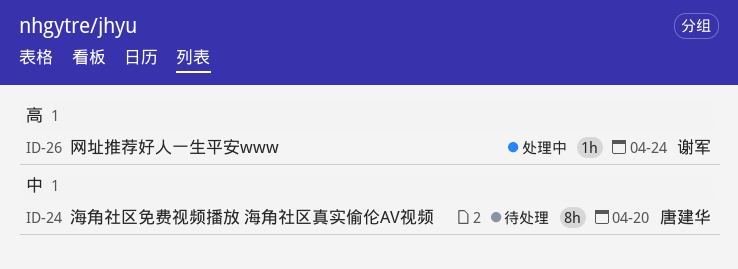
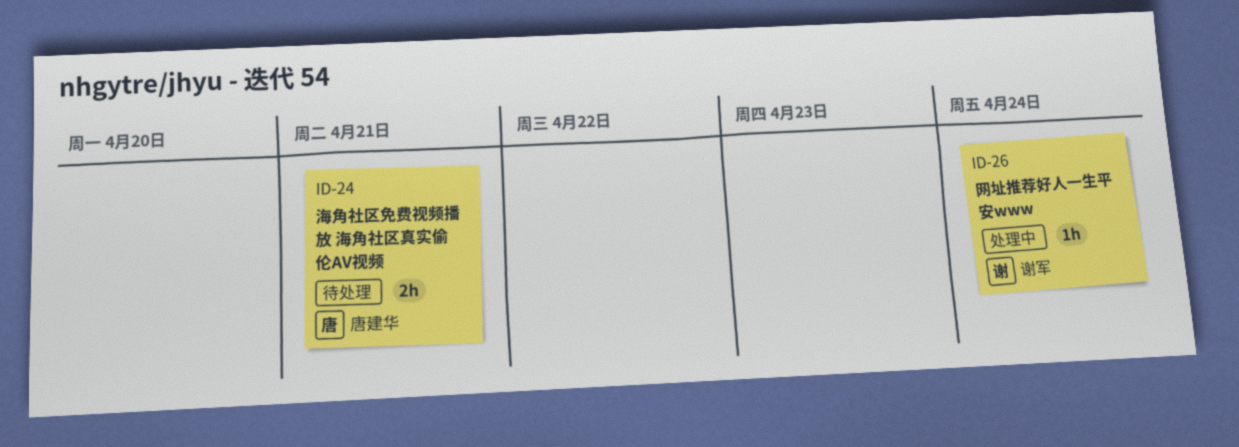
ID-24, estimate: 8h -> 2h
ID-24, due: Apr 20 -> Apr 21

